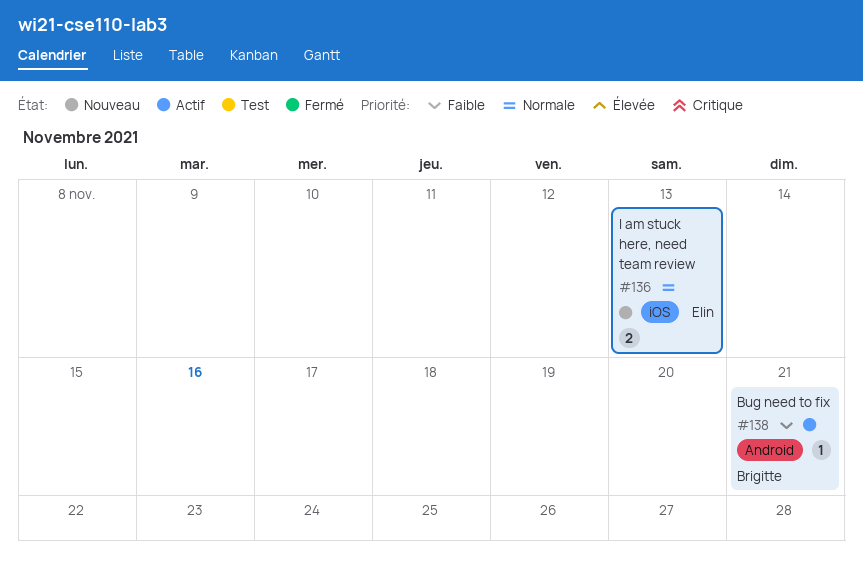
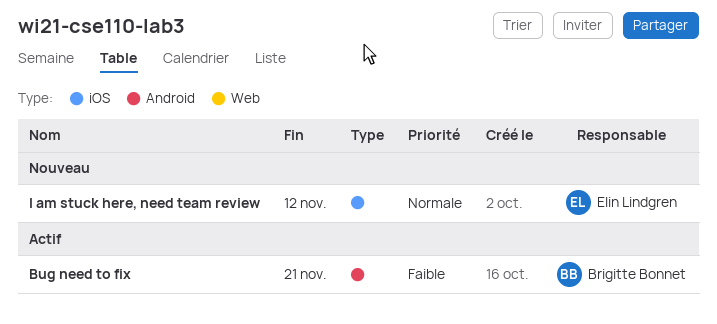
I am stuck here, need team review, due: Nov 13 -> Nov 12

